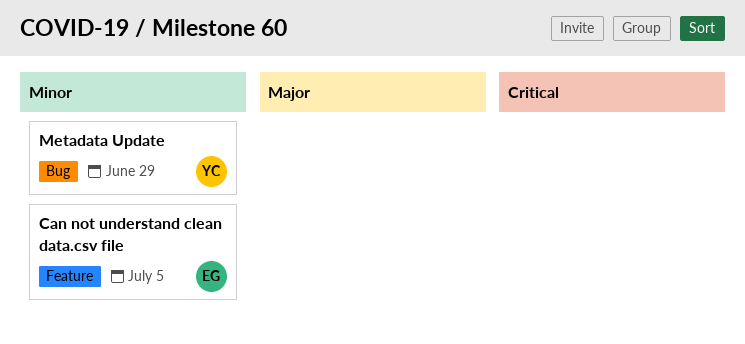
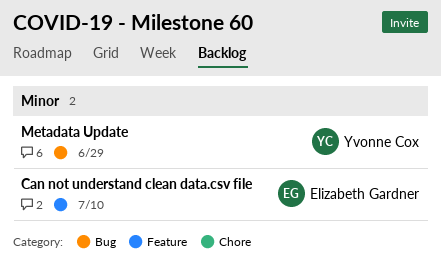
Can not understand clean data.csv file, due: Jul 5 -> Jul 10

